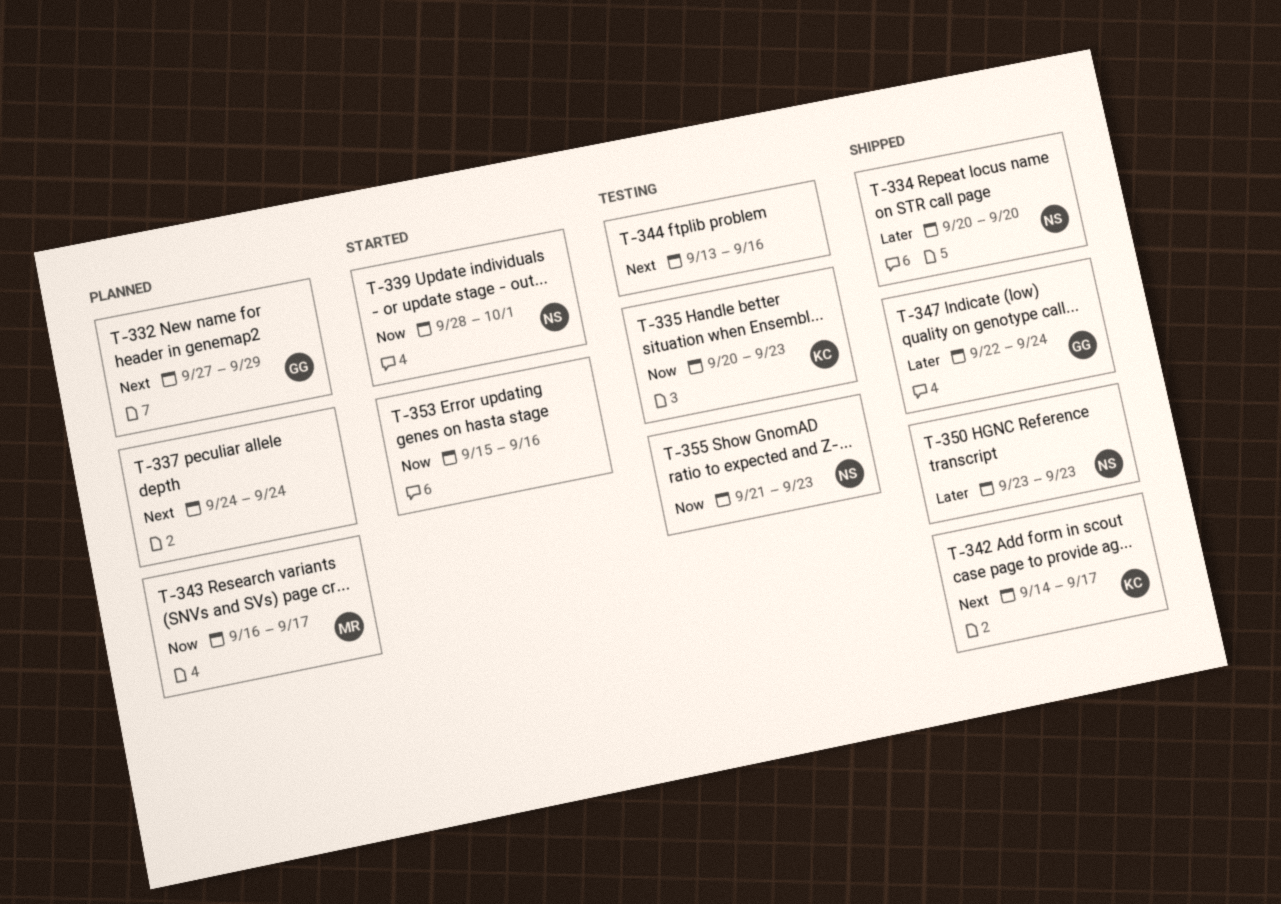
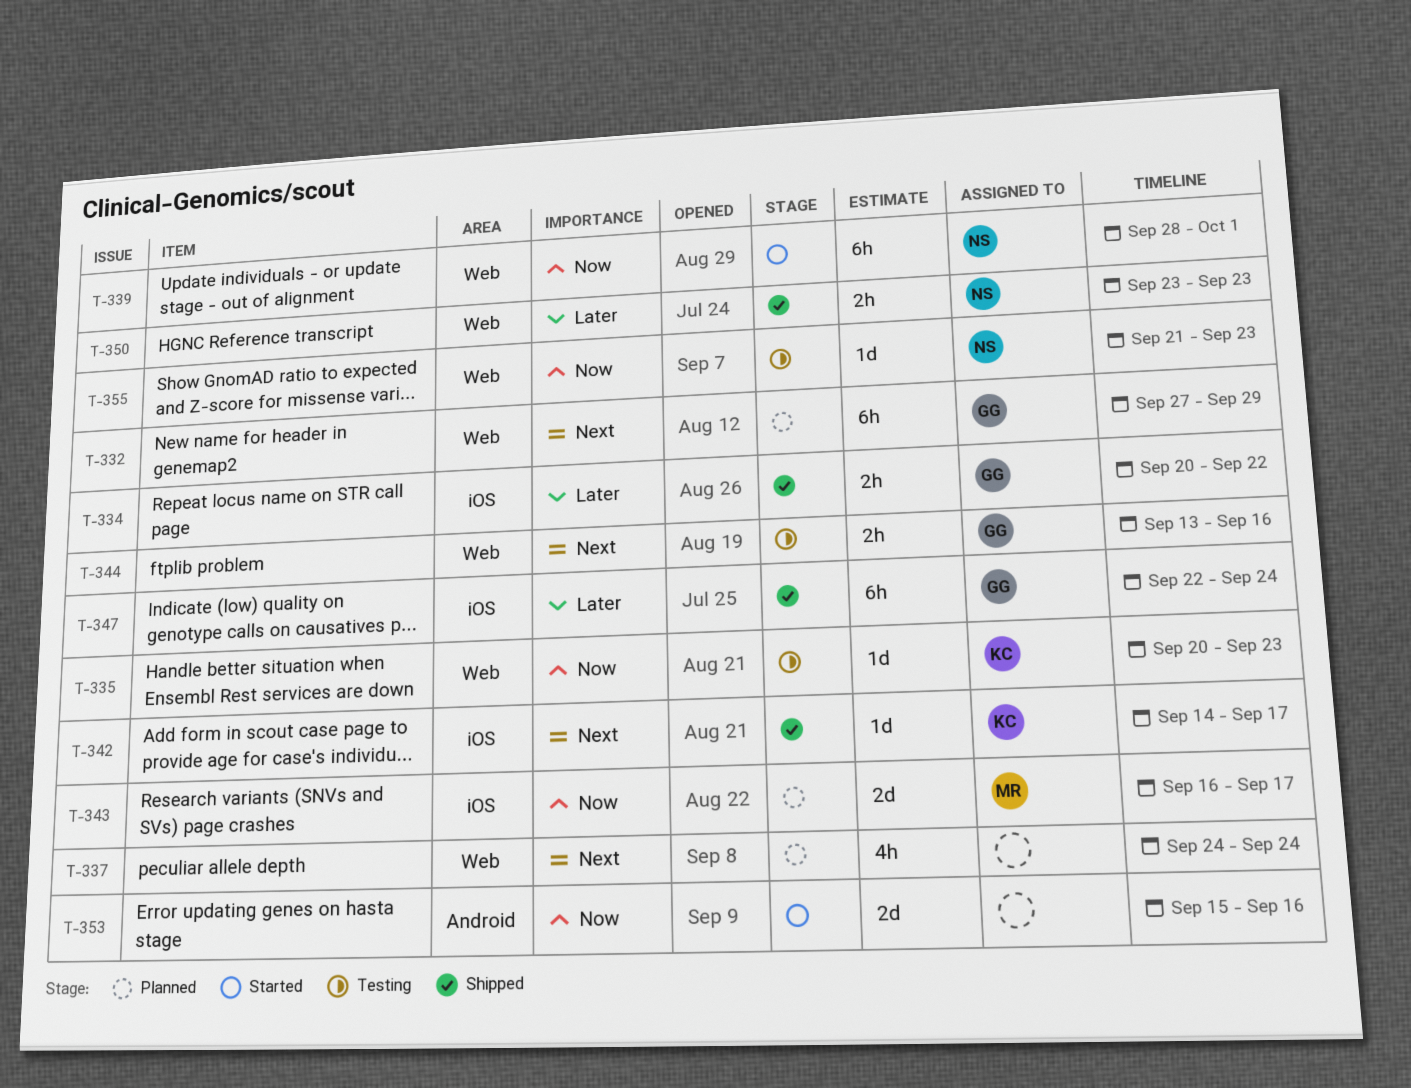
T-334, owner: NS -> GG
T-334, due: Sep 20 -> Sep 22
T-344, owner: none -> GG

